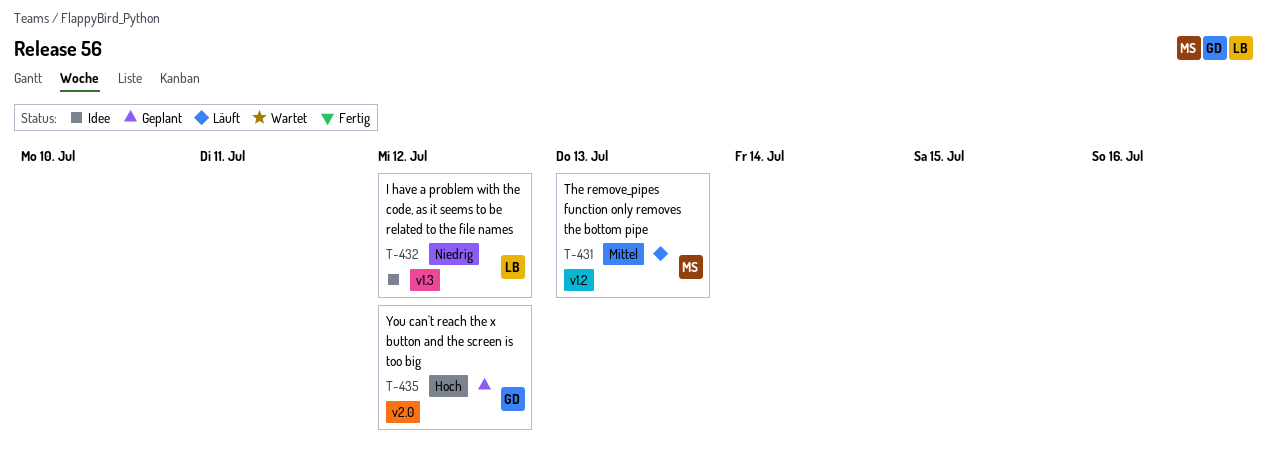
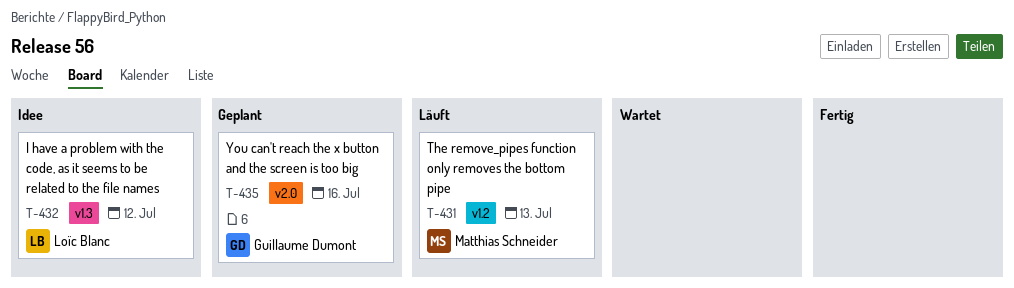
T-435, due: Jul 12 -> Jul 16

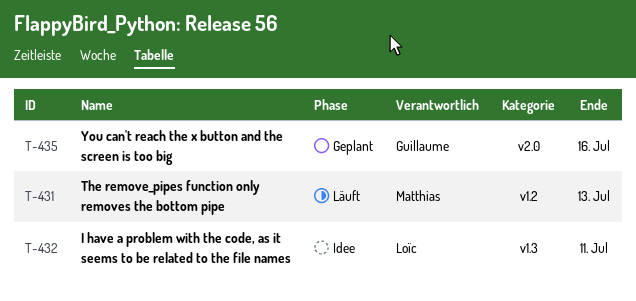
T-432, due: Jul 12 -> Jul 11

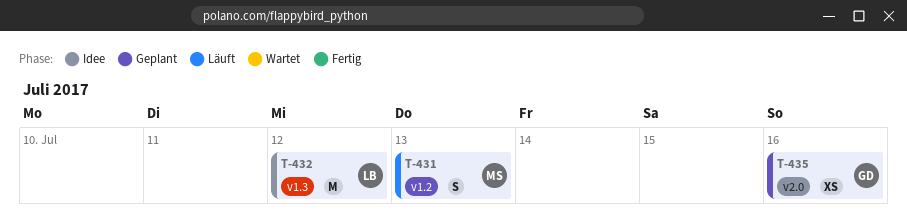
T-432, due: Jul 11 -> Jul 12

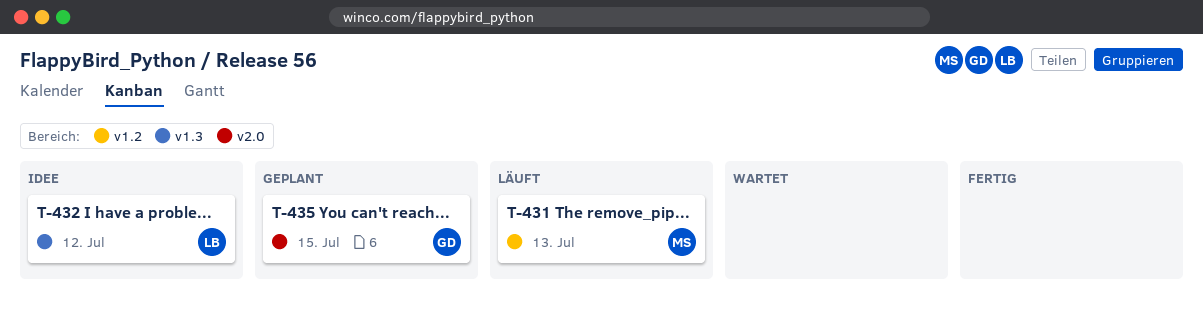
T-435, due: Jul 16 -> Jul 15

